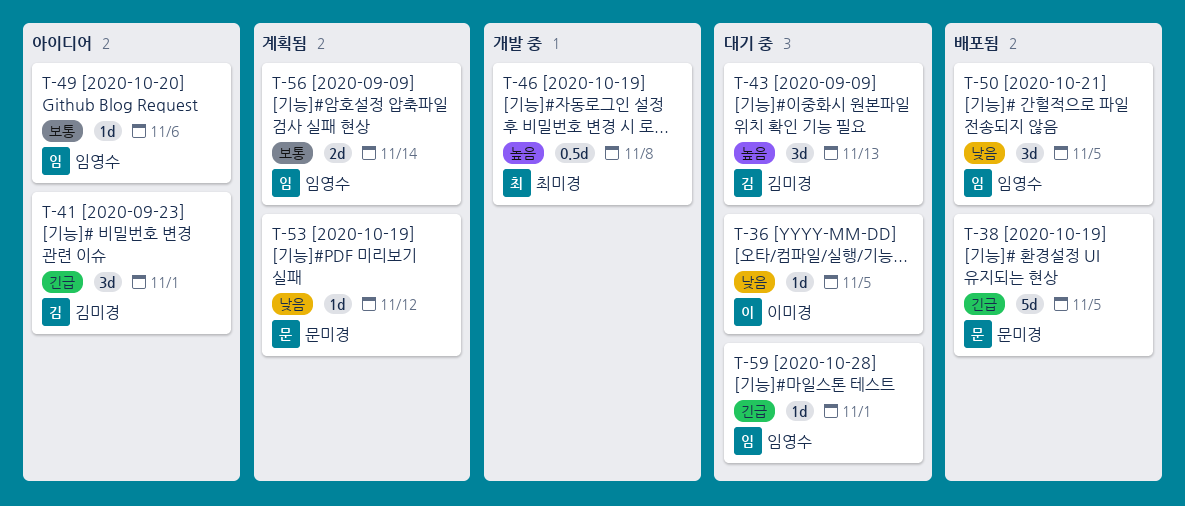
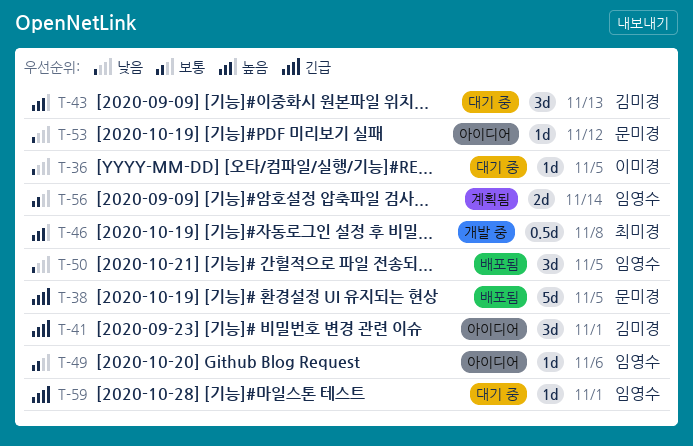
T-53, status: 계획됨 -> 아이디어

